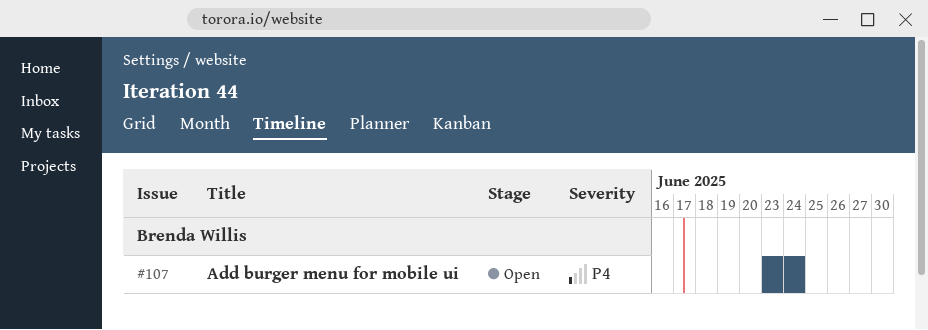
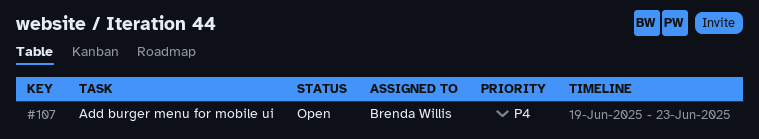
#107, start: Jun 23 -> Jun 19
#107, due: Jun 24 -> Jun 23

